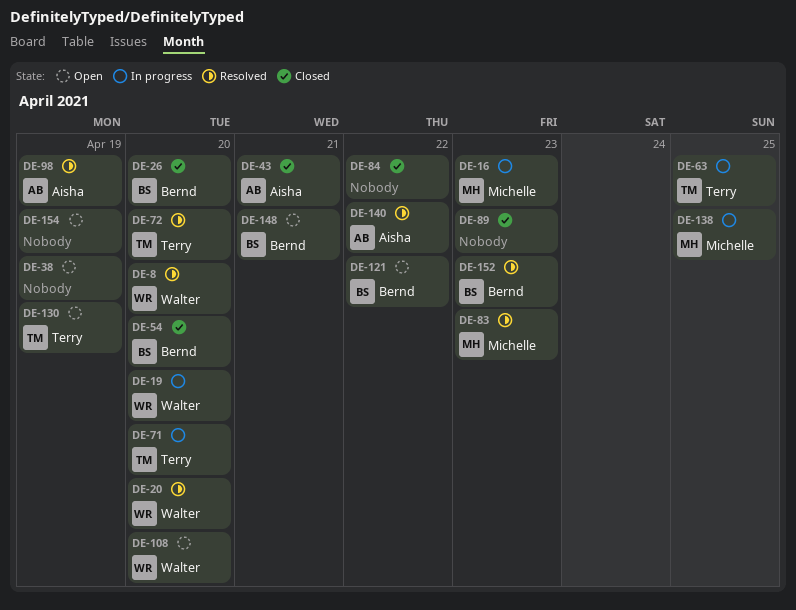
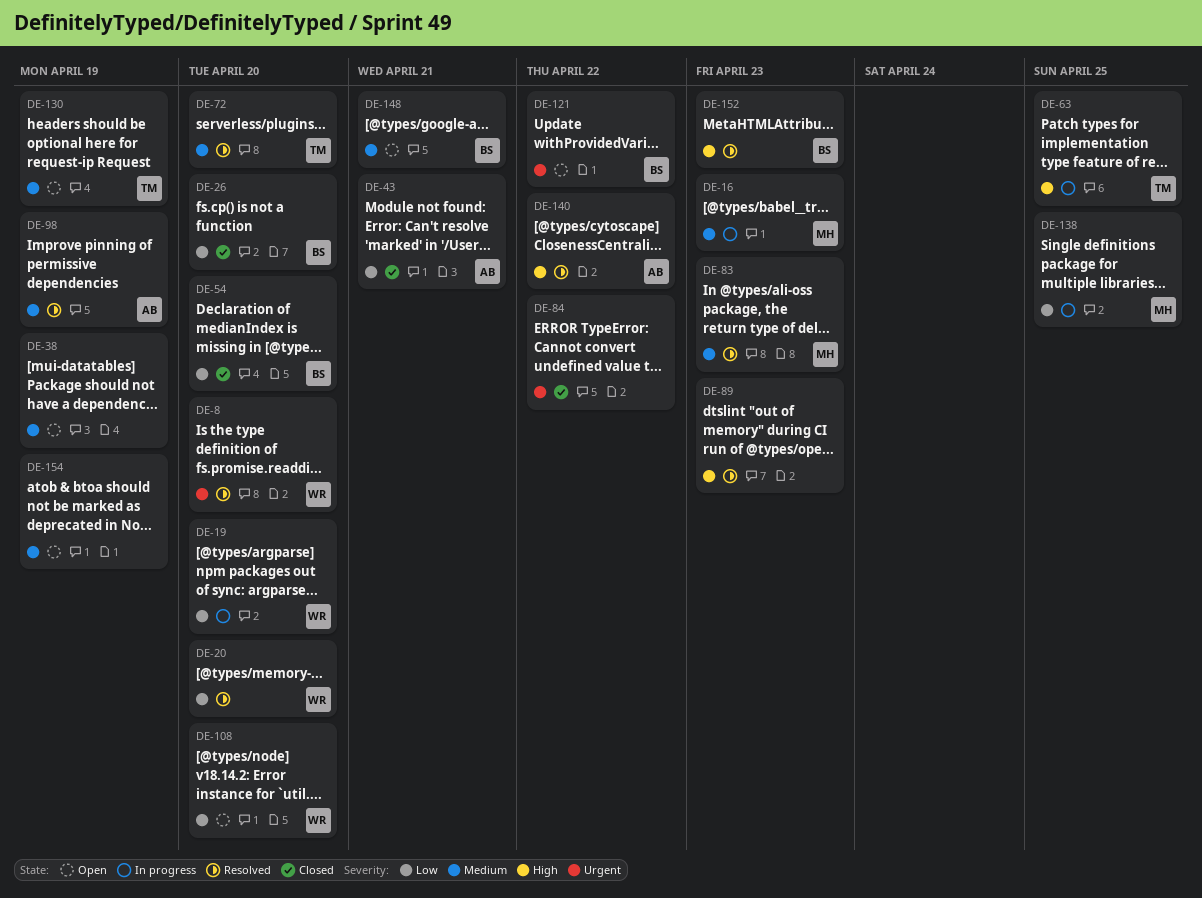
DE-71: present -> none
DE-89, status: Closed -> Resolved

